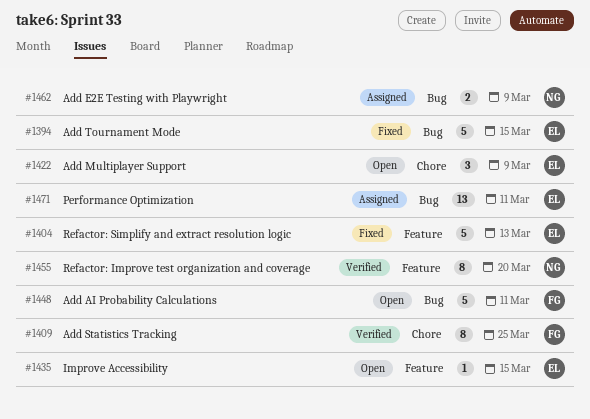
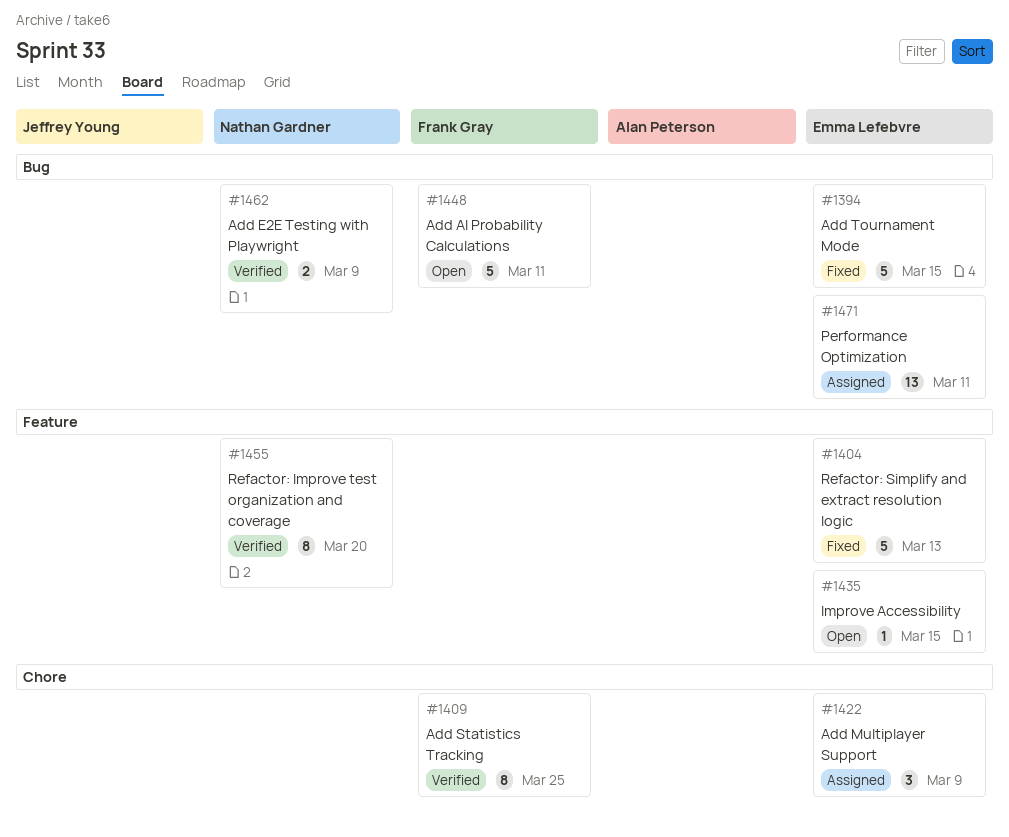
#1422, status: Open -> Assigned
#1462, status: Assigned -> Verified

